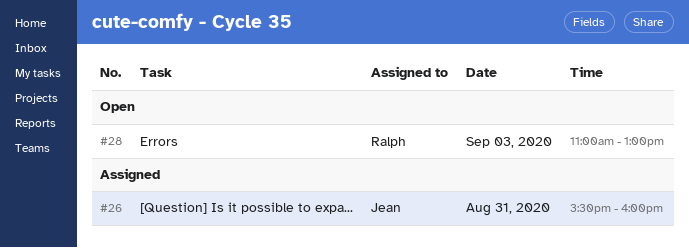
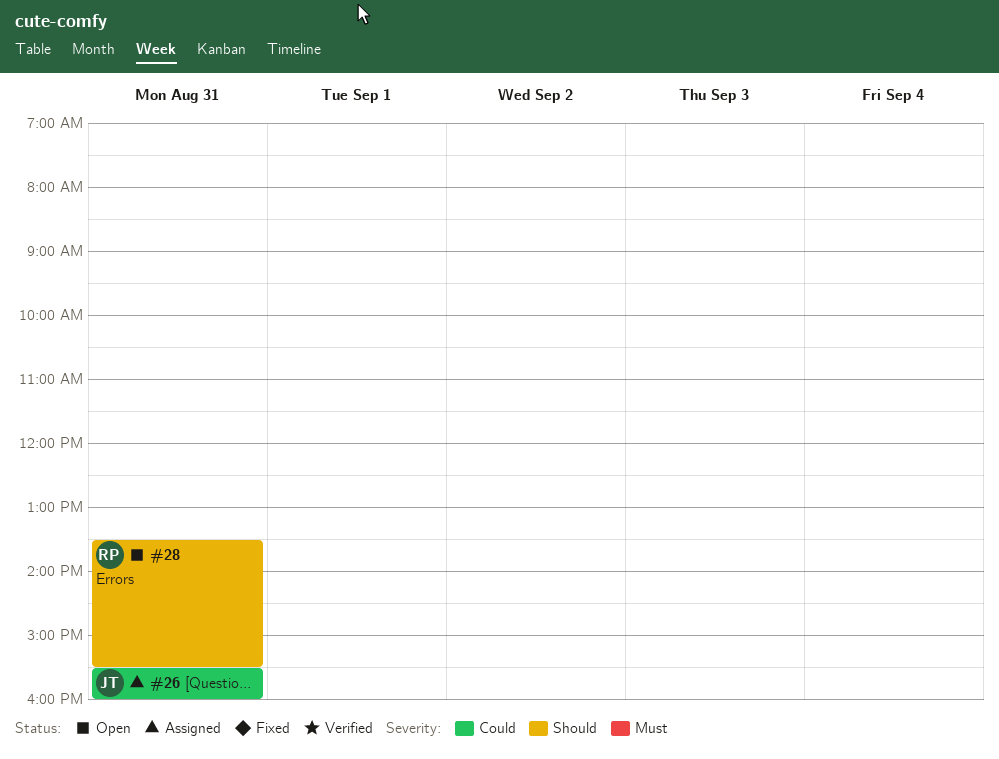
#28, day: Sep 3 -> Aug 31
#28, begins: 11:00 -> 13:30
#28, ends: 13:00 -> 15:30

